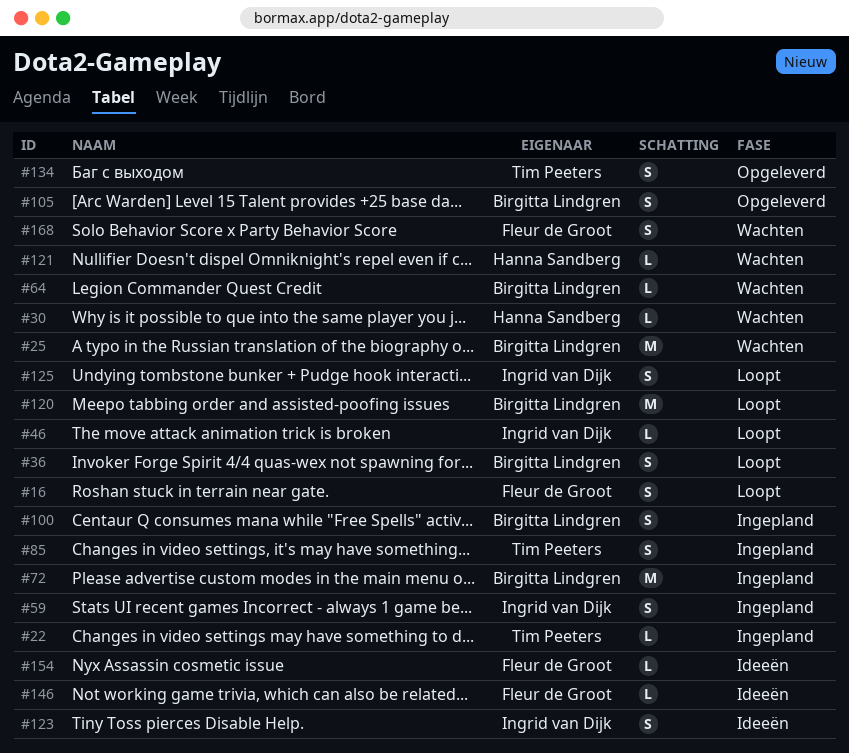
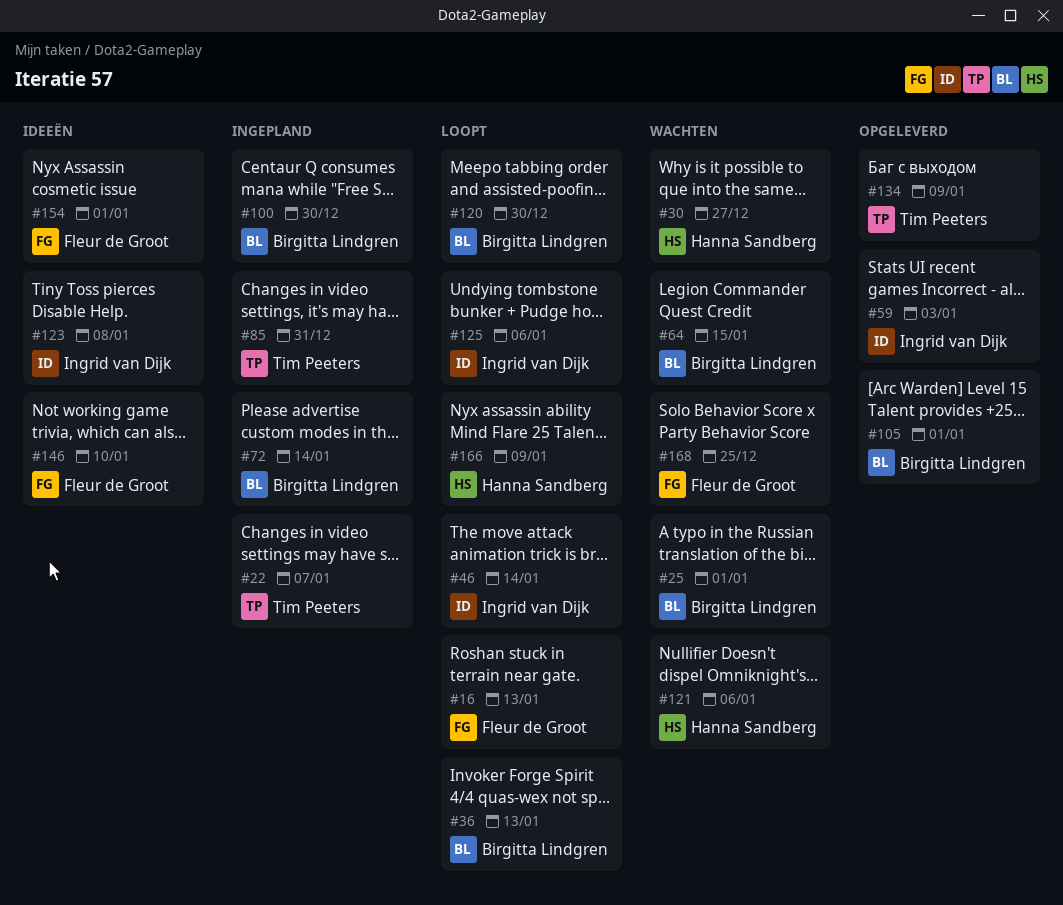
#59, status: Ingepland -> Opgeleverd
#166: none -> present

